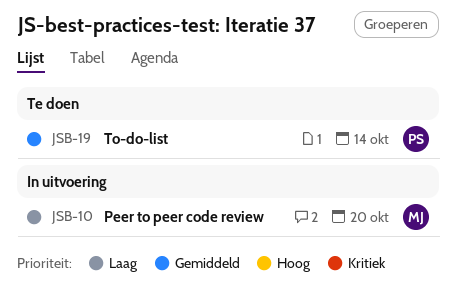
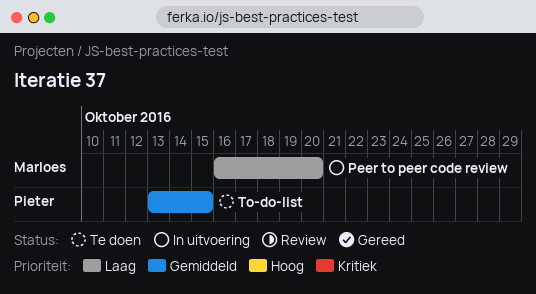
To-do-list, due: Oct 14 -> Oct 15

